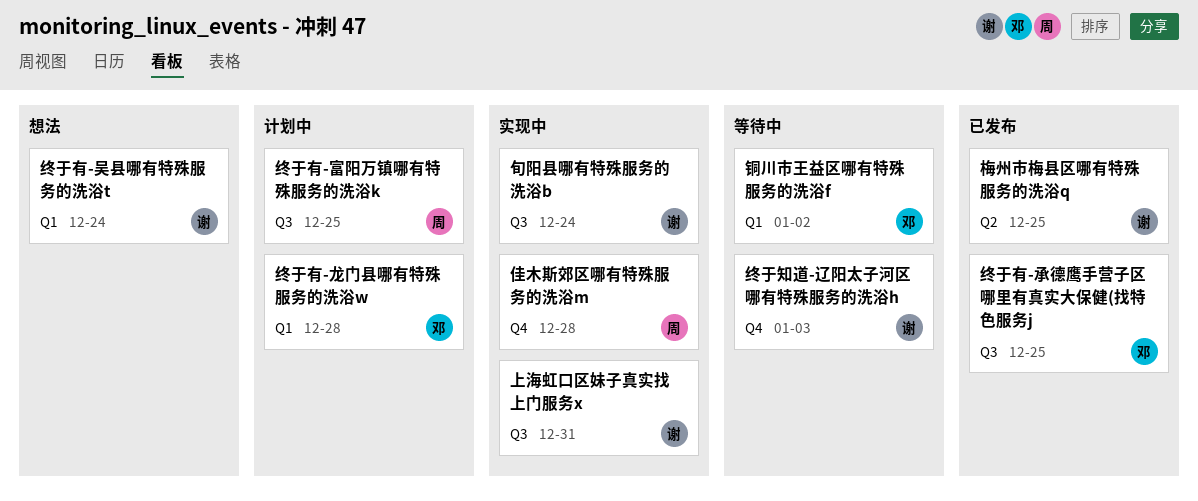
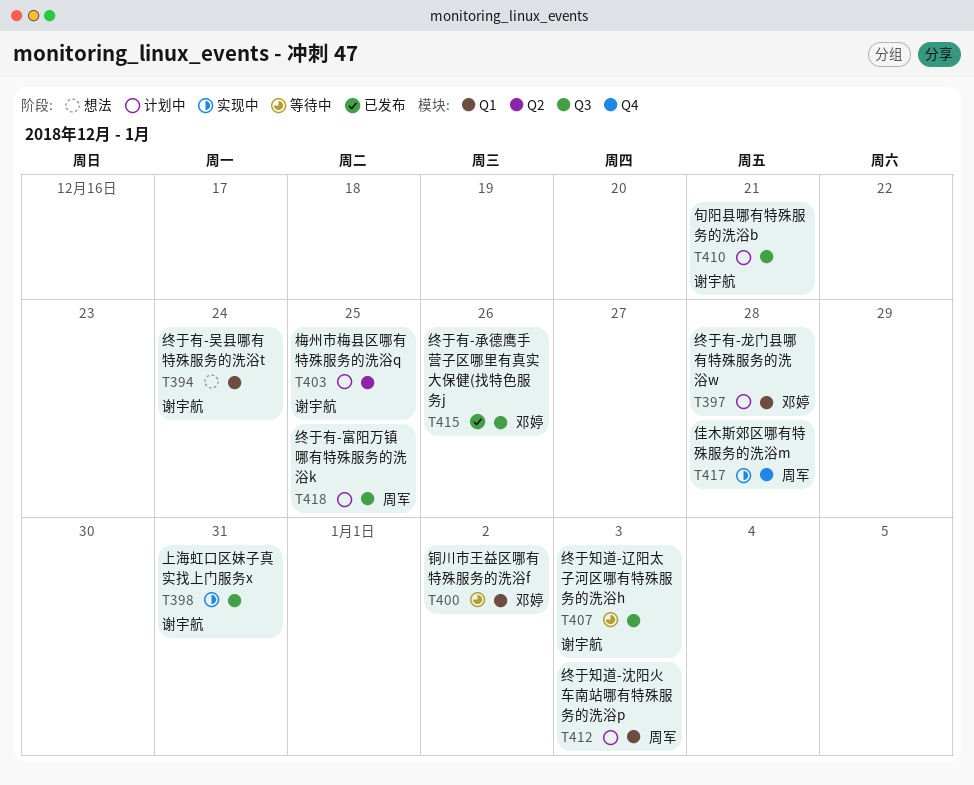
旬阳县哪有特殊服务的洗浴b, status: 实现中 -> 计划中
旬阳县哪有特殊服务的洗浴b, due: Dec 24 -> Dec 21
梅州市梅县区哪有特殊服务的洗浴q, status: 已发布 -> 计划中
终于有-承德鹰手营子区哪里有真实大保健(找特色服务j, due: Dec 25 -> Dec 26
终于知道-沈阳火车南站哪有特殊服务的洗浴p: none -> present
终于知道-辽阳太子河区哪有特殊服务的洗浴h, label: Q4 -> Q3

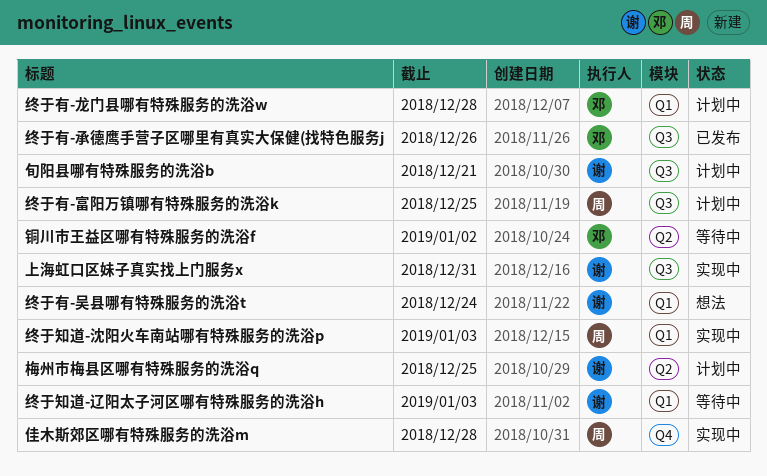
终于知道-沈阳火车南站哪有特殊服务的洗浴p, status: 计划中 -> 实现中
终于知道-辽阳太子河区哪有特殊服务的洗浴h, label: Q3 -> Q1
铜川市王益区哪有特殊服务的洗浴f, label: Q1 -> Q2

